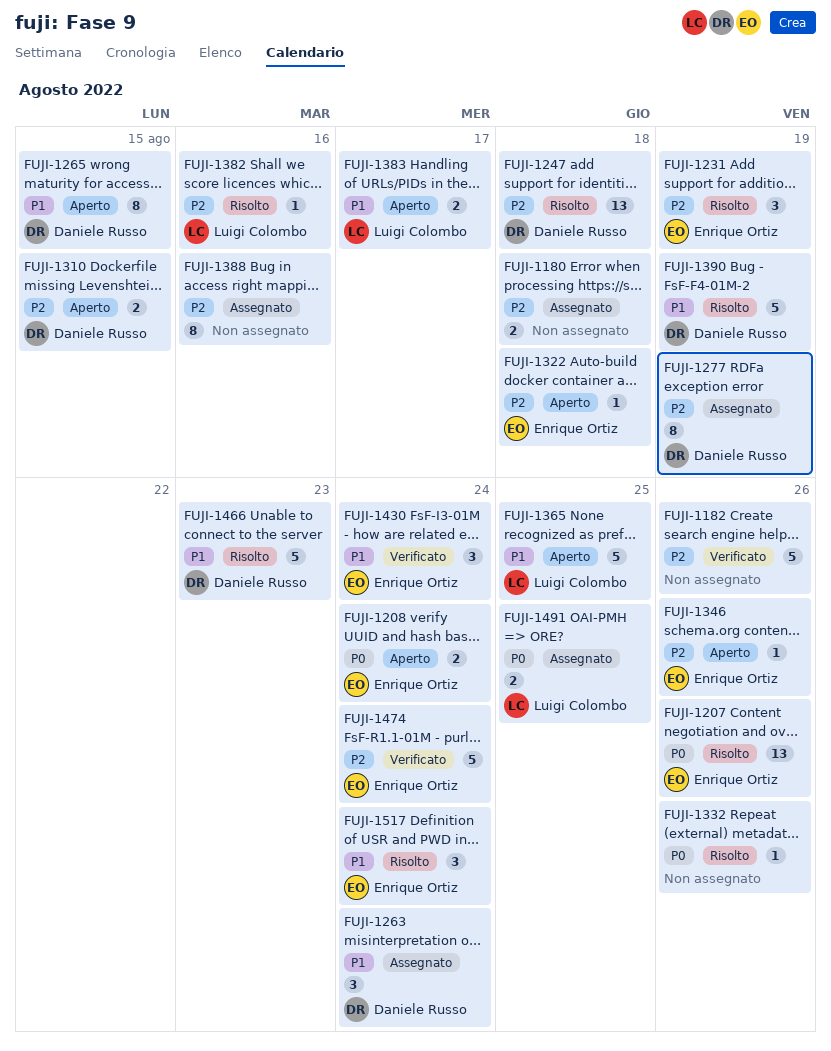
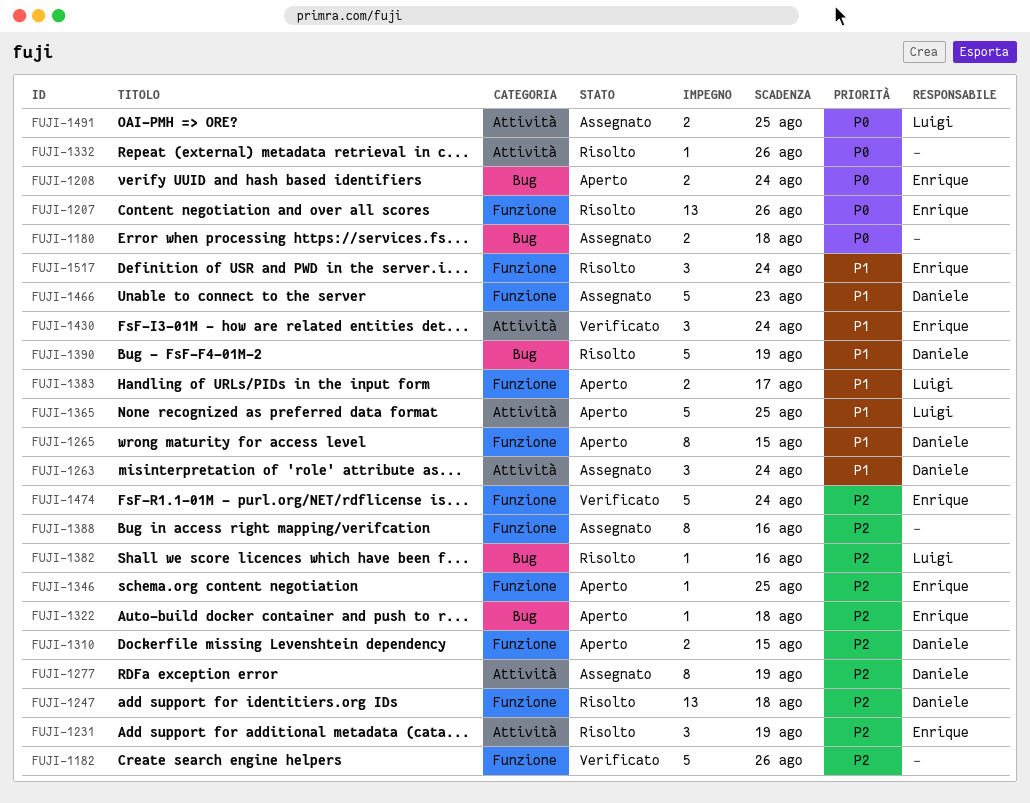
FUJI-1180, priority: P2 -> P0
FUJI-1346, due: Aug 26 -> Aug 25
FUJI-1466, status: Risolto -> Assegnato

